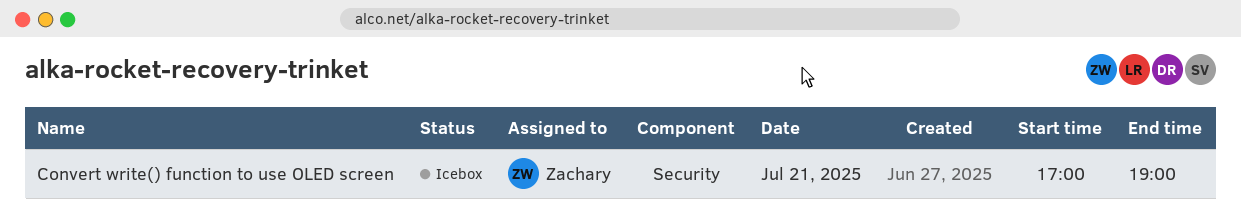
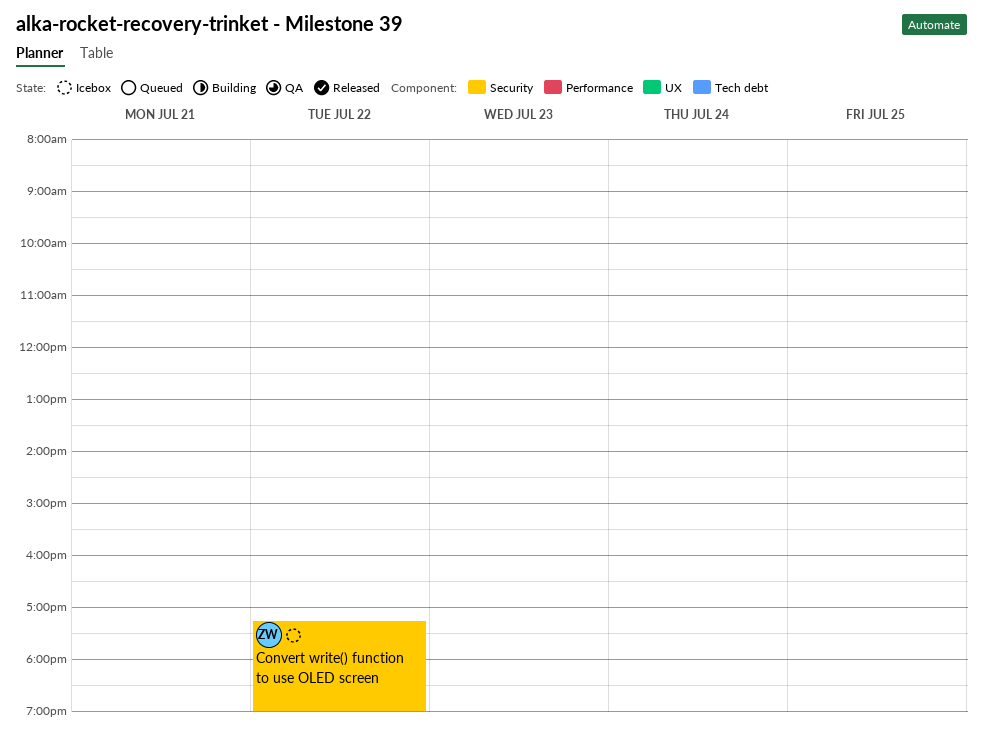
Convert write() function to use OLED screen, day: Jul 21 -> Jul 22
Convert write() function to use OLED screen, begins: 17:00 -> 17:15

